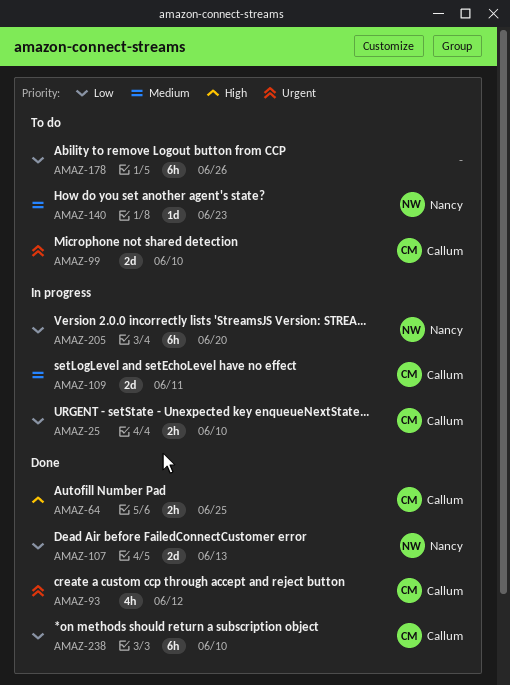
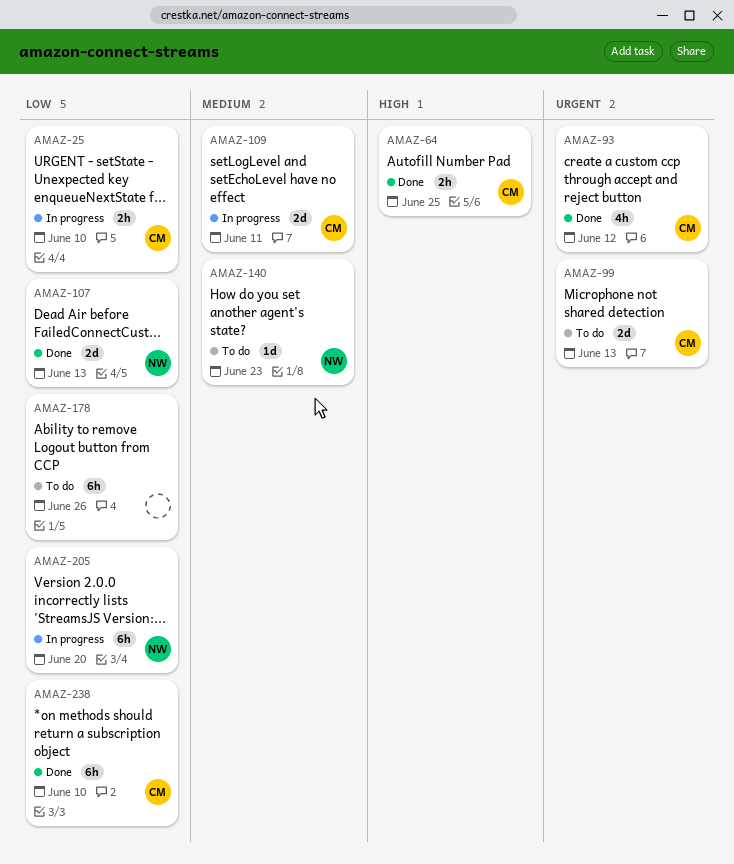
AMAZ-99, due: Jun 10 -> Jun 13

